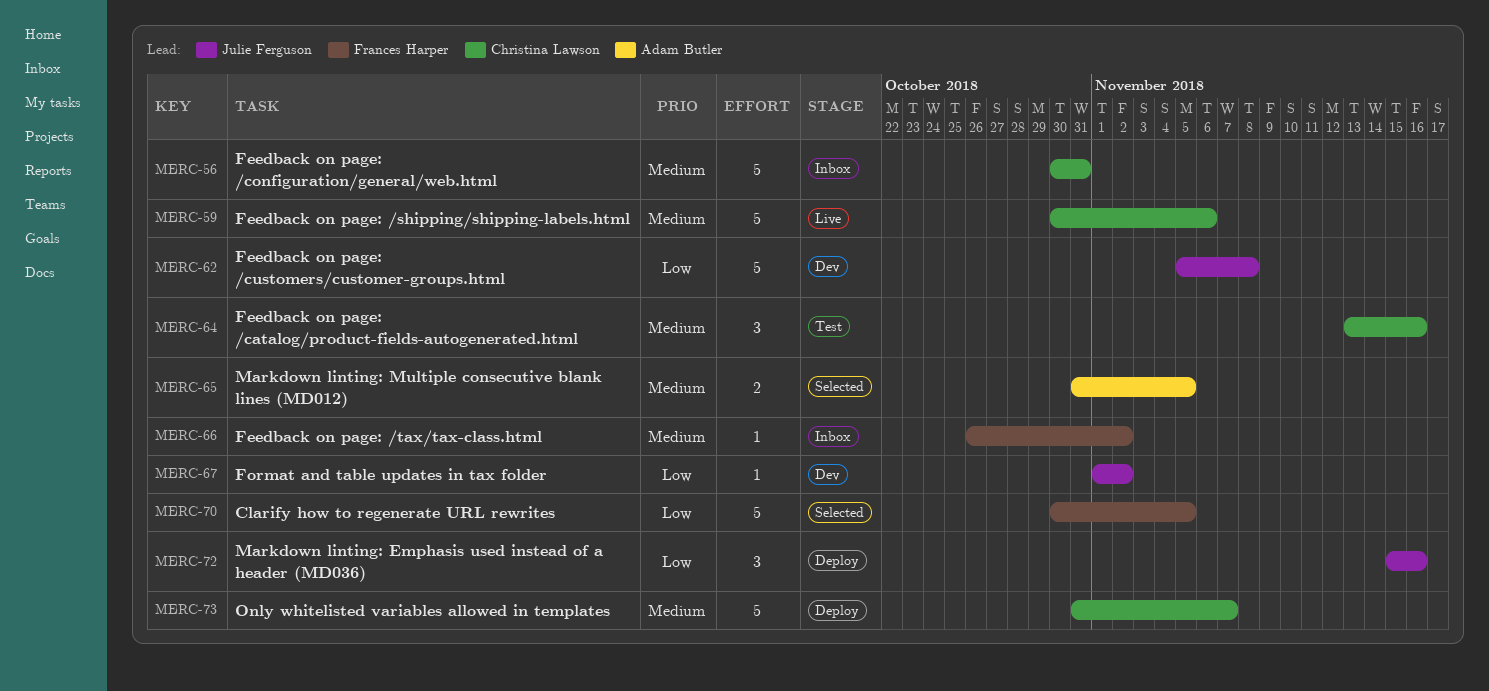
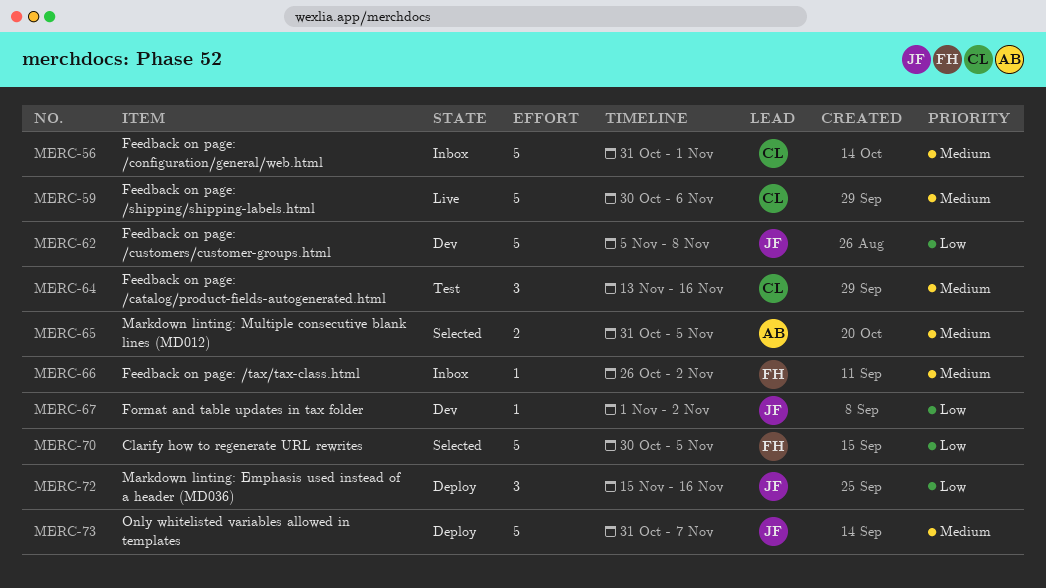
MERC-56, start: Oct 30 -> Oct 31
MERC-56, due: Oct 31 -> Nov 1
MERC-73, owner: Christina Lawson -> Julie Ferguson

